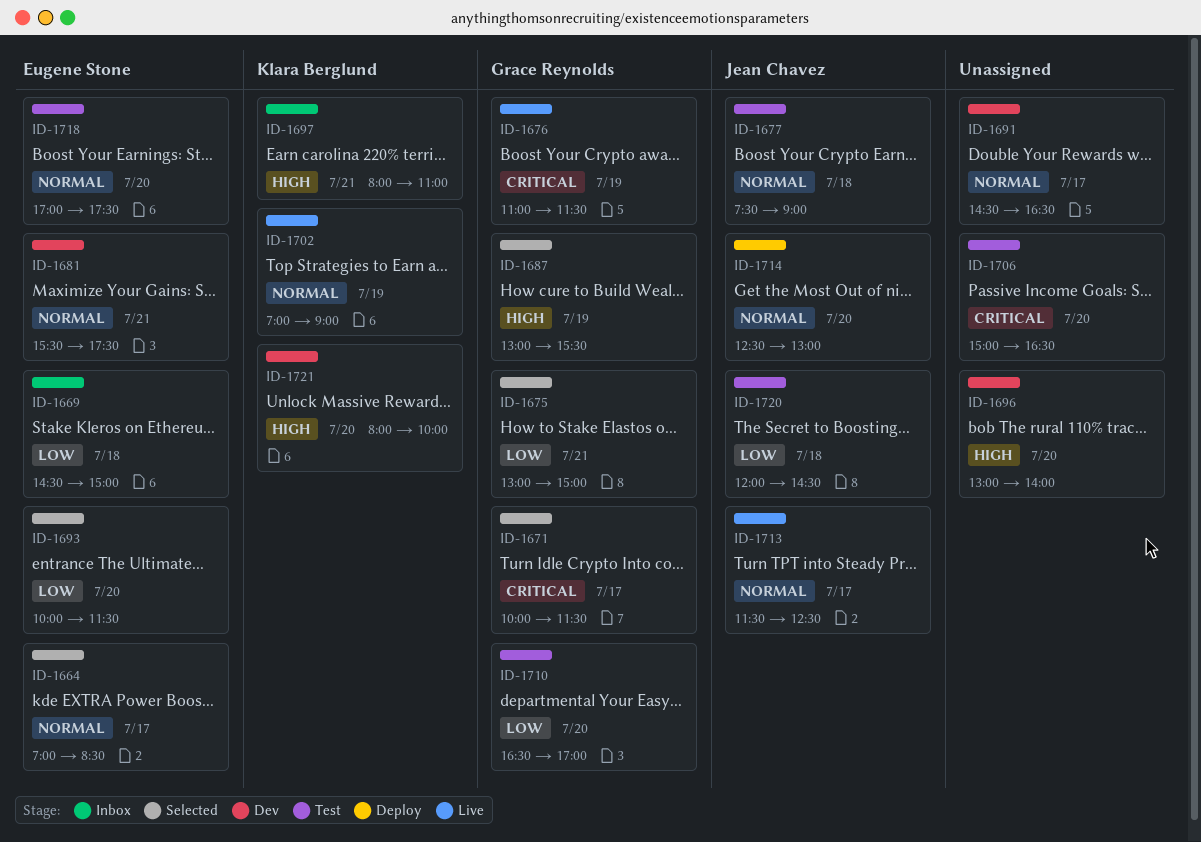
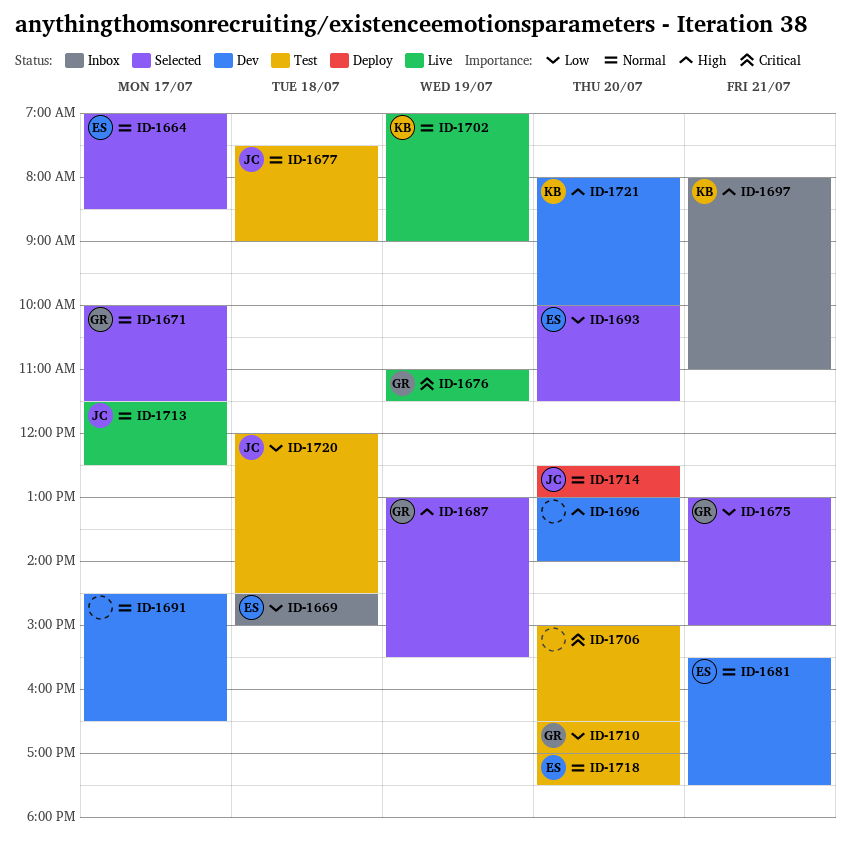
ID-1671, priority: Critical -> Normal

